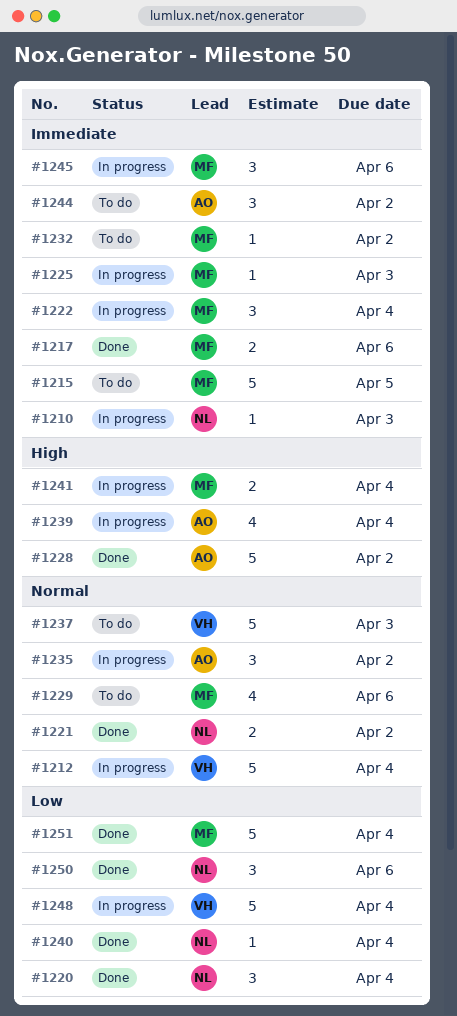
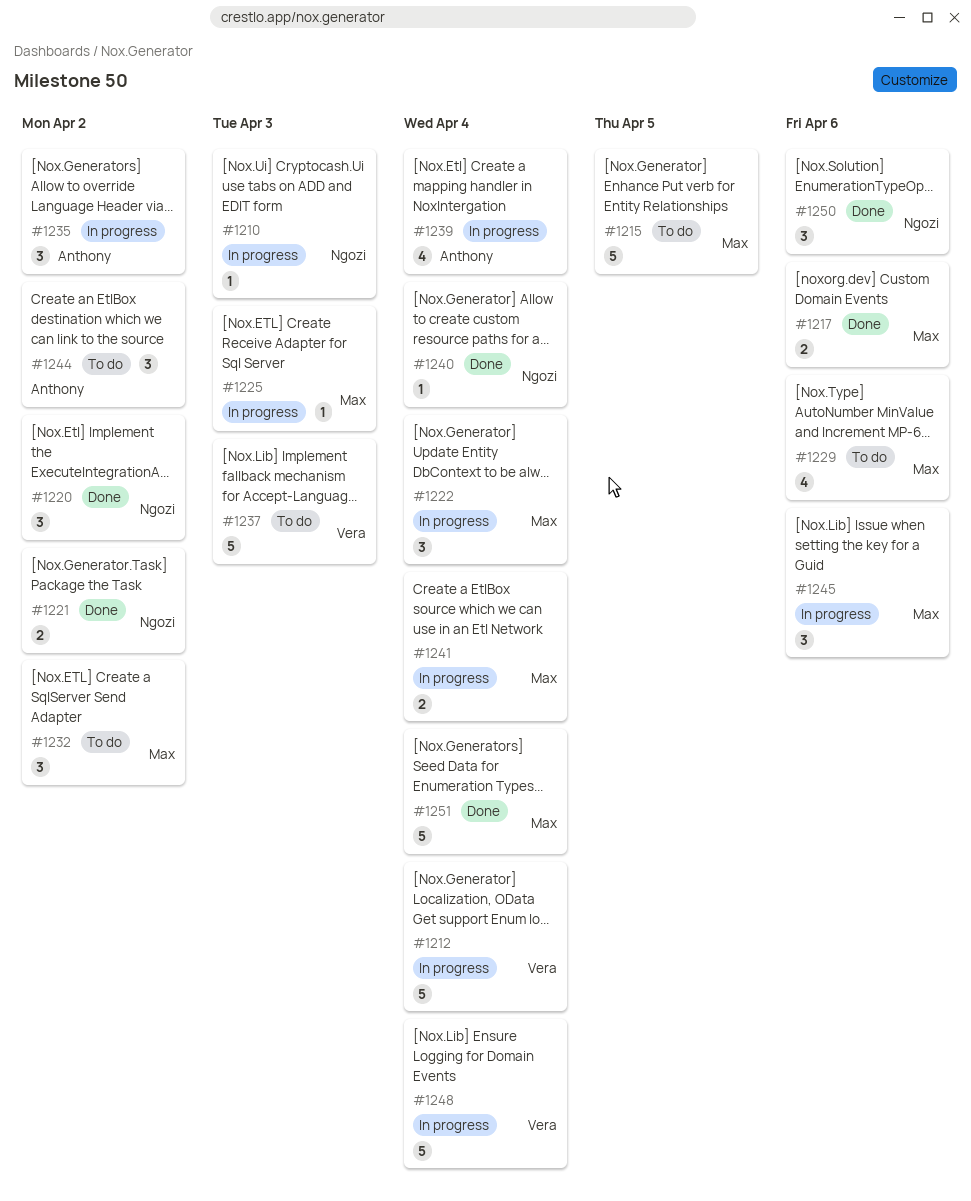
#1220, due: Apr 4 -> Apr 2
#1228: present -> none
#1232, estimate: 1 -> 3

